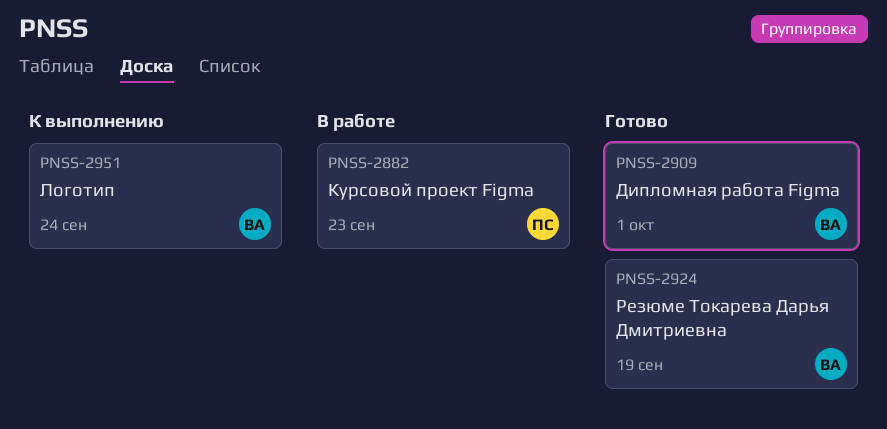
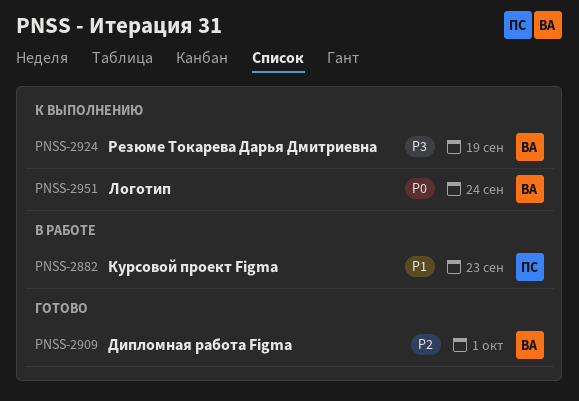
PNSS-2924, status: Готово -> К выполнению

